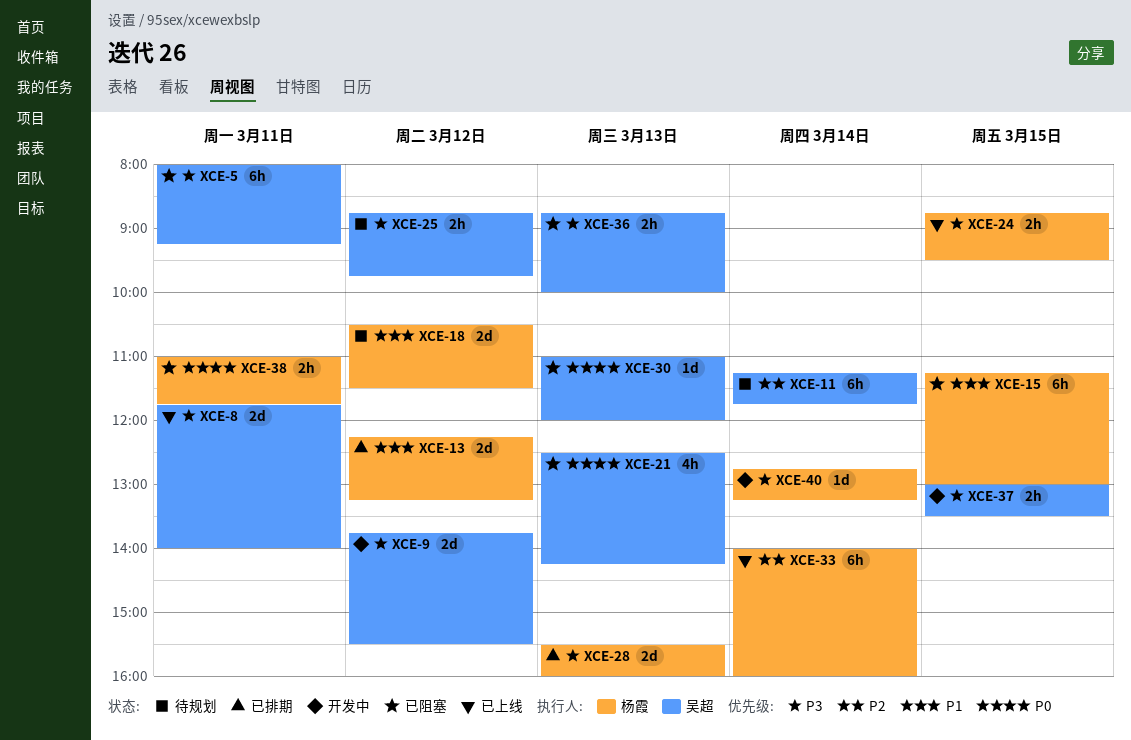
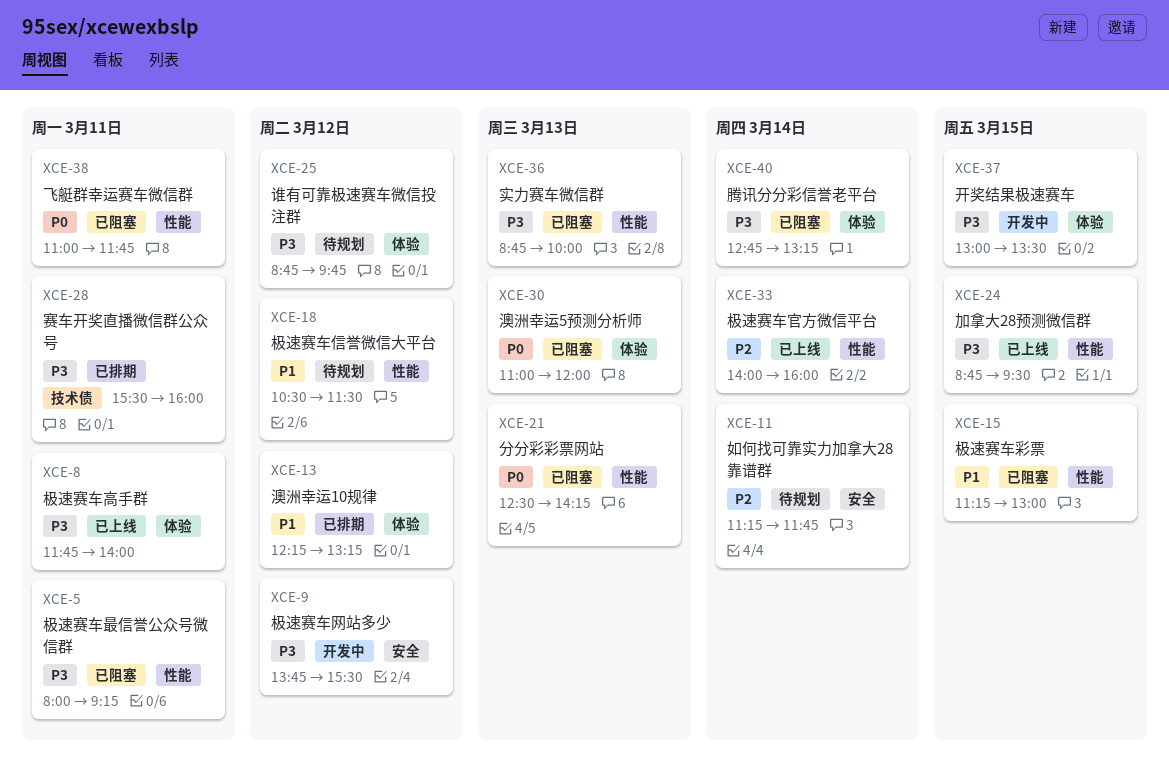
XCE-28, day: Mar 13 -> Mar 11
XCE-40, status: 开发中 -> 已阻塞

